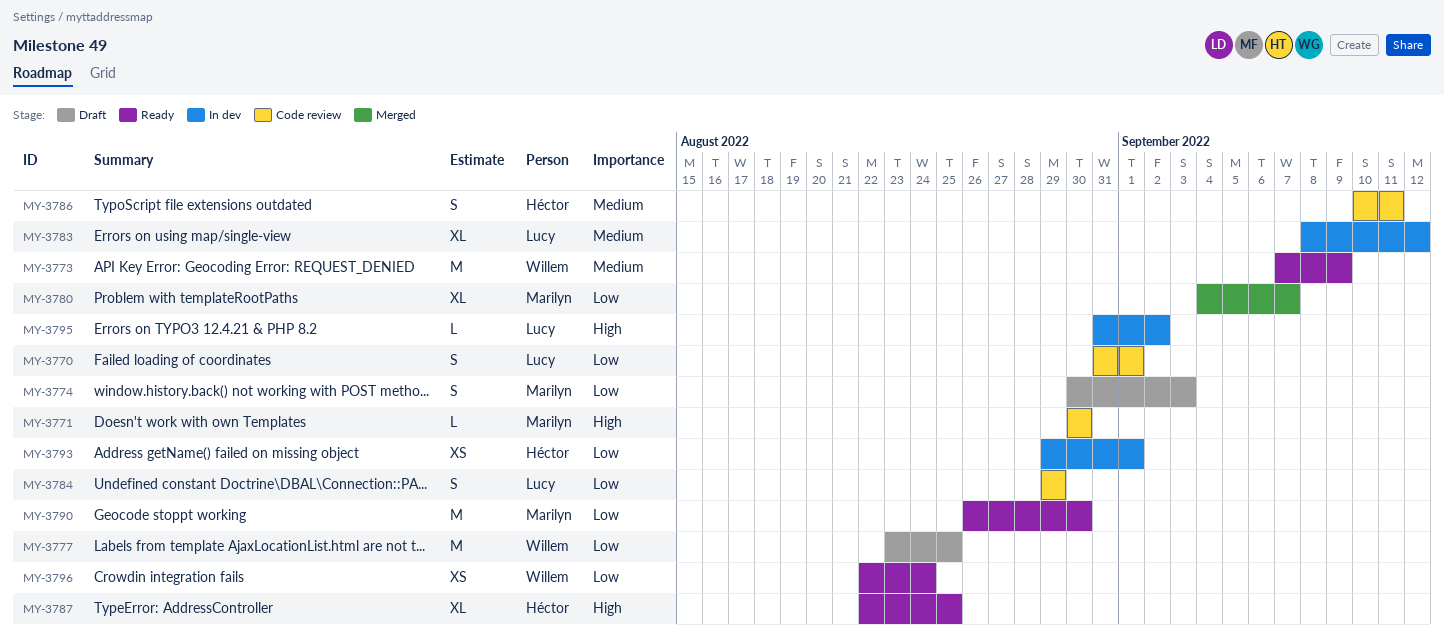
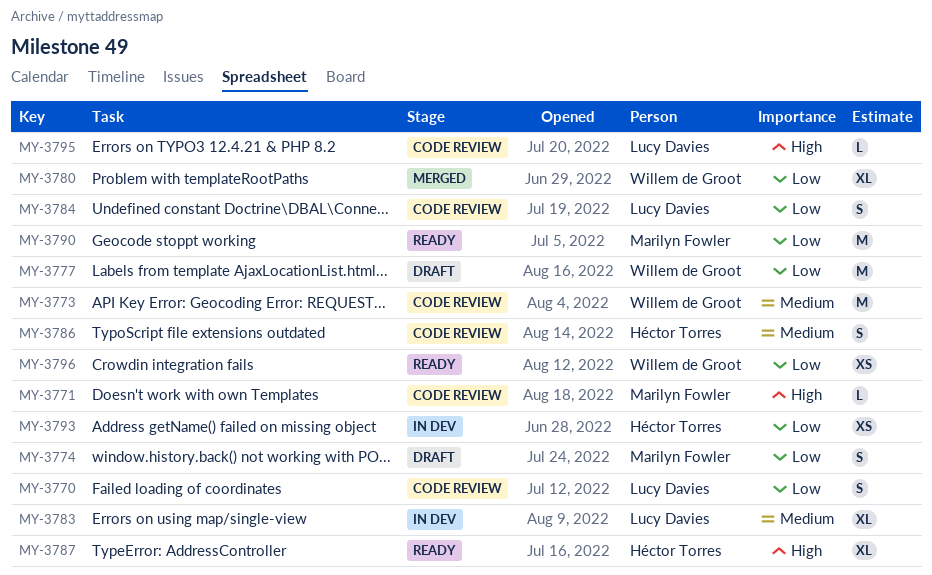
MY-3773, status: Ready -> Code review
MY-3780, owner: Marilyn Fowler -> Willem de Groot
MY-3795, status: In dev -> Code review

